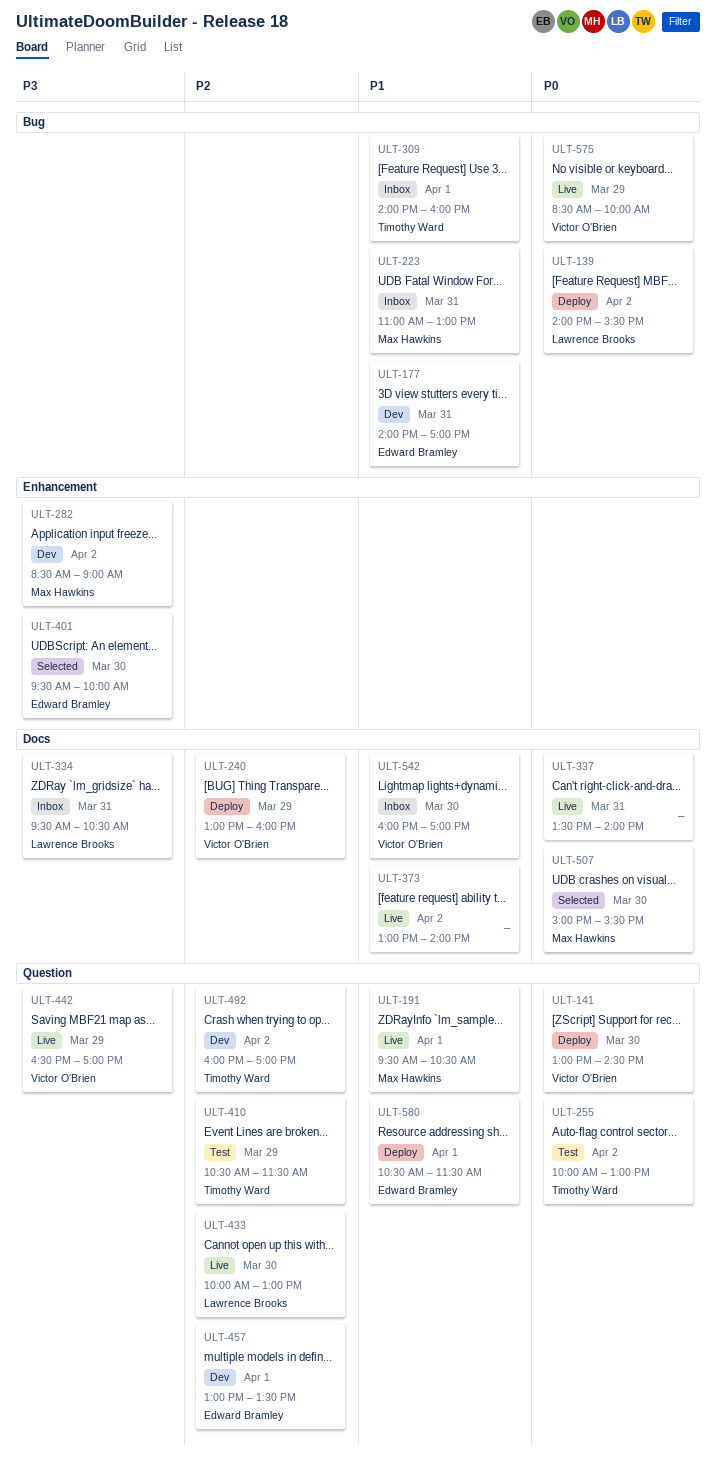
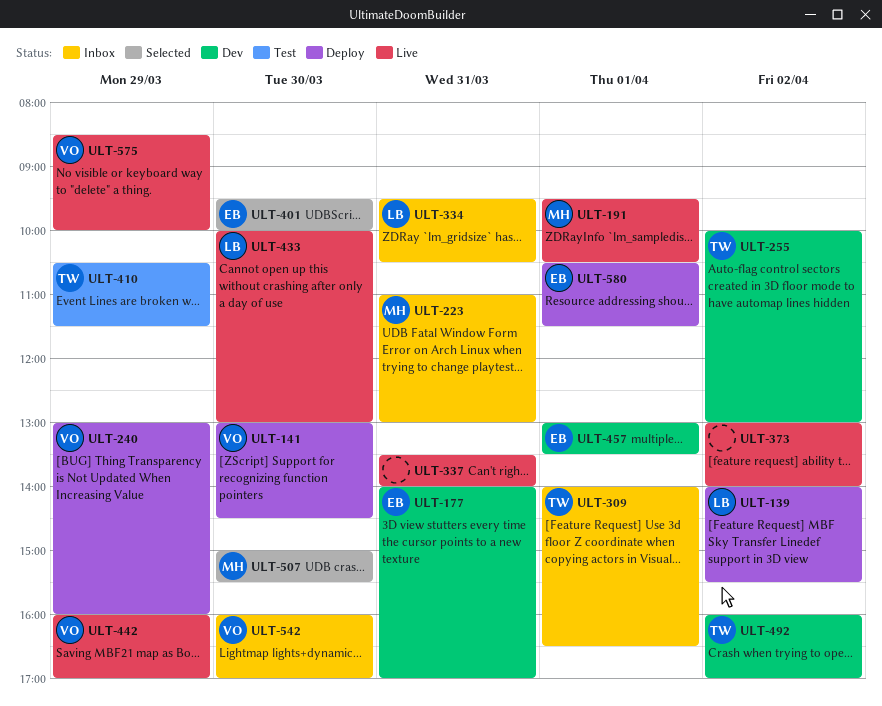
ULT-255, status: Test -> Dev
ULT-282: present -> none
ULT-309, ends: 16:00 -> 16:30
ULT-442, begins: 16:30 -> 16:00

